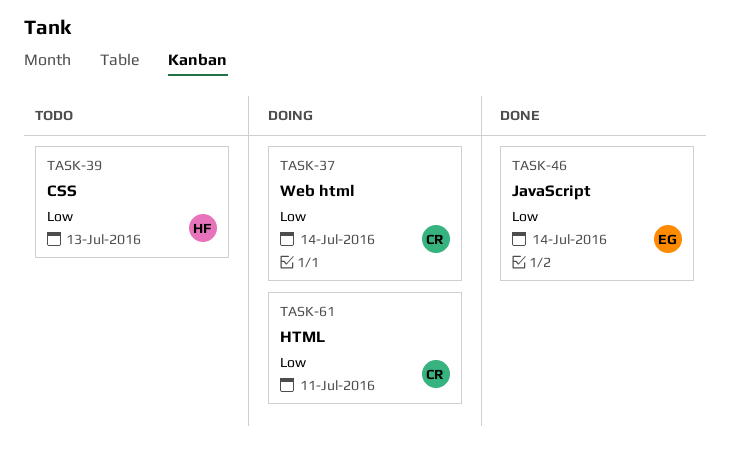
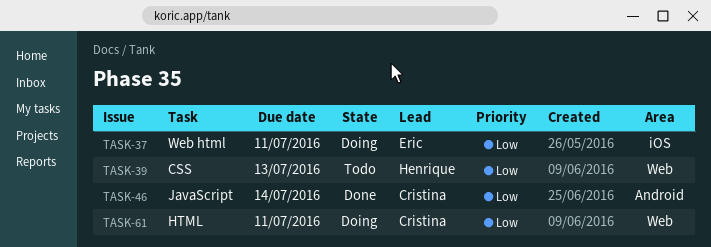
TASK-37, owner: Cristina -> Eric
TASK-37, due: Jul 14 -> Jul 11
TASK-46, owner: Eric -> Cristina

